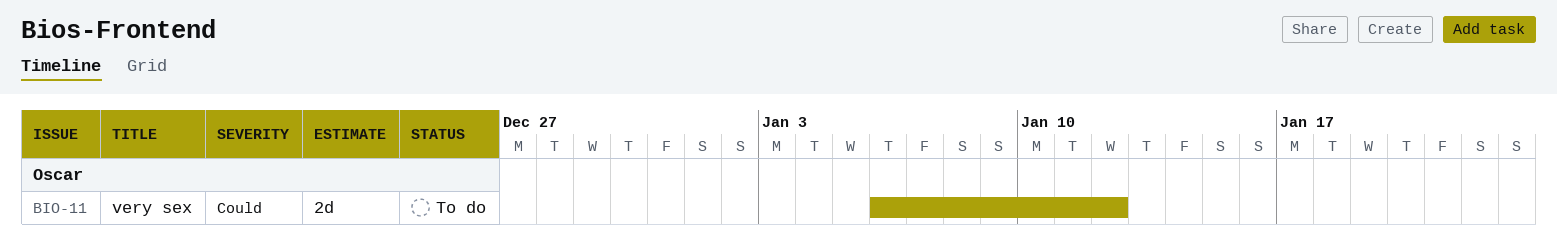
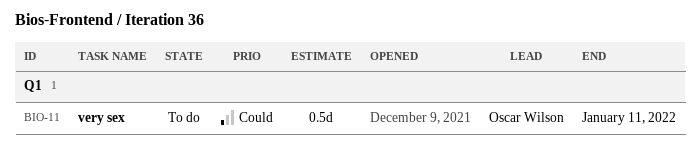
BIO-11, estimate: 2d -> 0.5d
BIO-11, due: Jan 12 -> Jan 11

